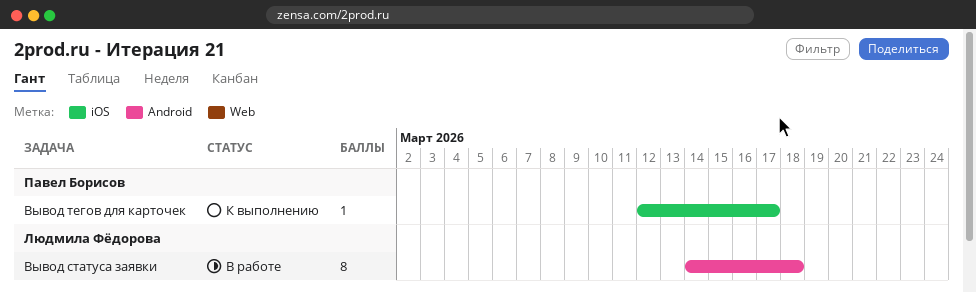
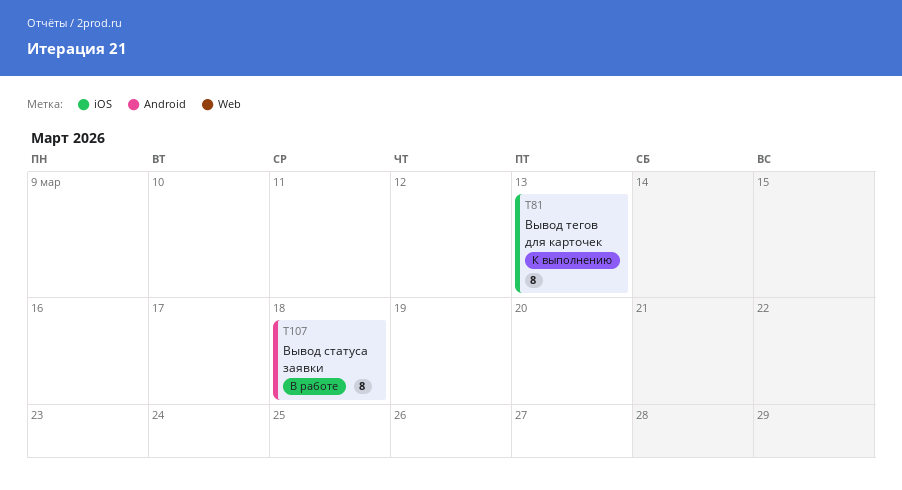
Вывод тегов для карточек, estimate: 1 -> 8
Вывод тегов для карточек, due: Mar 17 -> Mar 13

